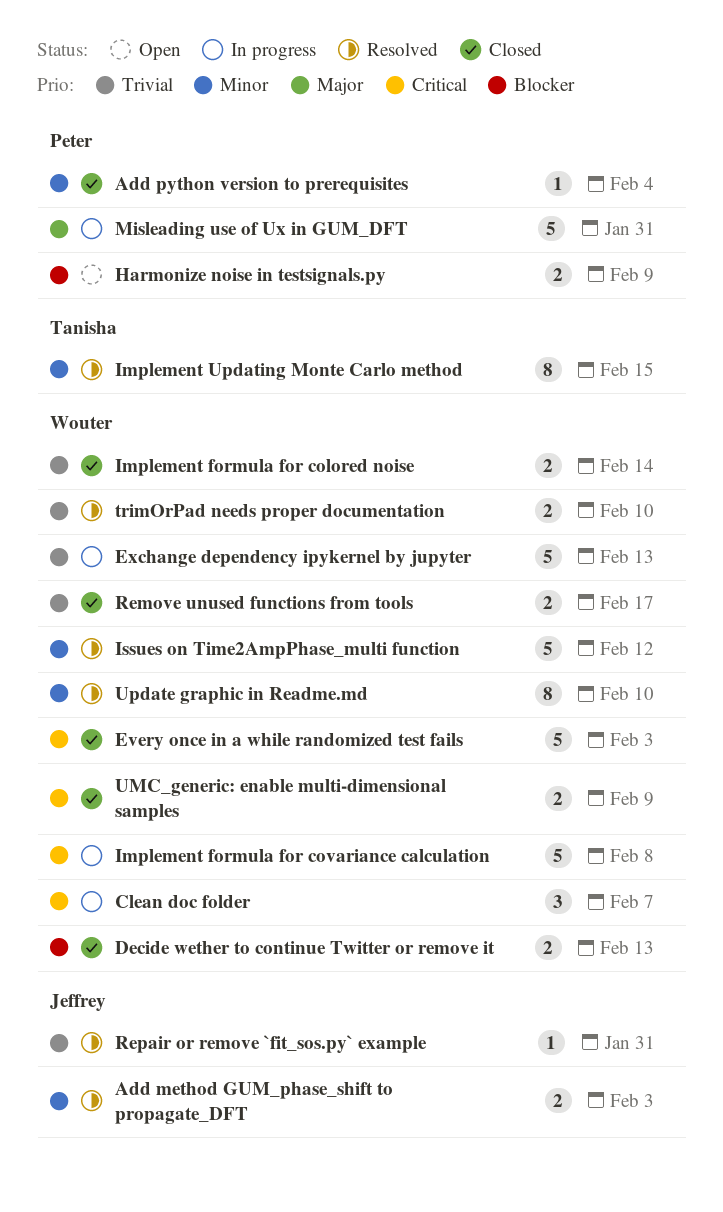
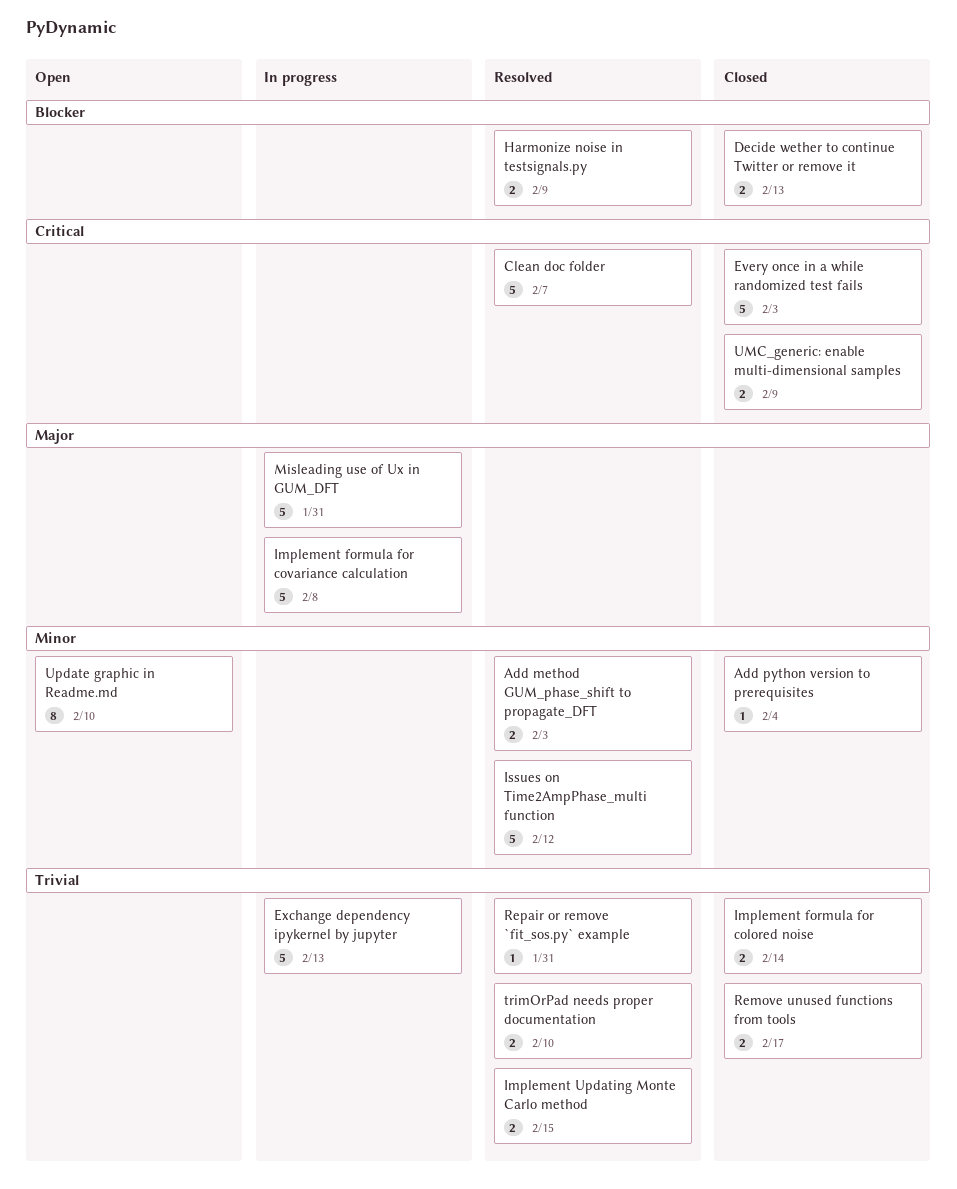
Clean doc folder, status: In progress -> Resolved
Clean doc folder, estimate: 3 -> 5
Harmonize noise in testsignals.py, status: Open -> Resolved
Implement formula for covariance calculation, priority: Critical -> Major
Implement Updating Monte Carlo method, priority: Minor -> Trivial
Implement Updating Monte Carlo method, estimate: 8 -> 2
Update graphic in Readme.md, status: Resolved -> Open

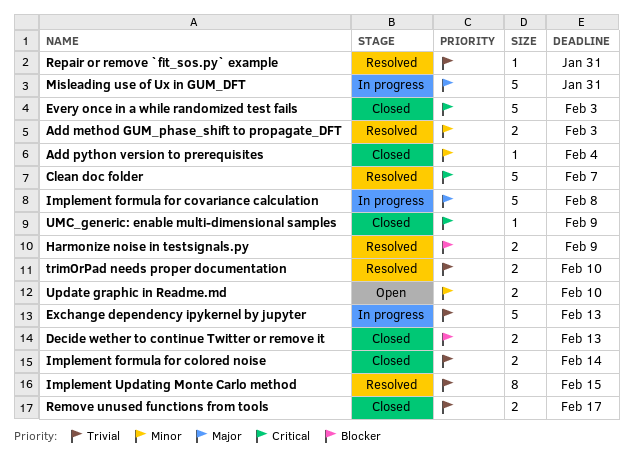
Implement Updating Monte Carlo method, estimate: 2 -> 8
Issues on Time2AmpPhase_multi function: present -> none
UMC_generic: enable multi-dimensional samples, estimate: 2 -> 1
Update graphic in Readme.md, estimate: 8 -> 2

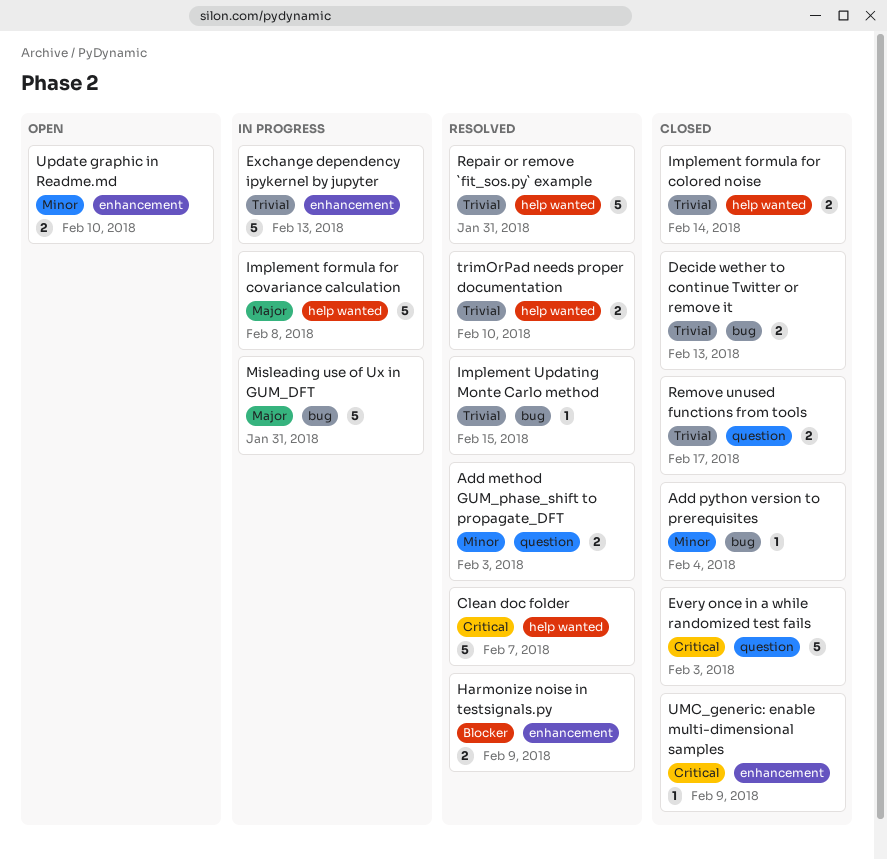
Decide wether to continue Twitter or remove it, priority: Blocker -> Trivial
Implement Updating Monte Carlo method, estimate: 8 -> 1
Repair or remove `fit_sos.py` example, estimate: 1 -> 5

